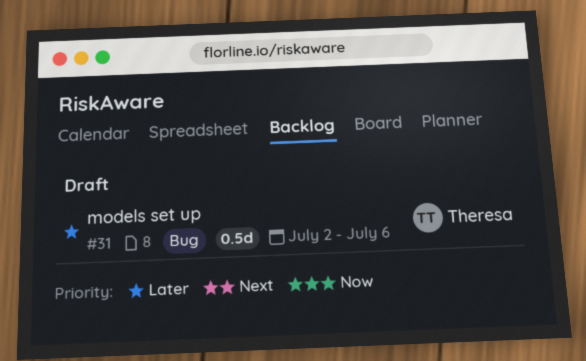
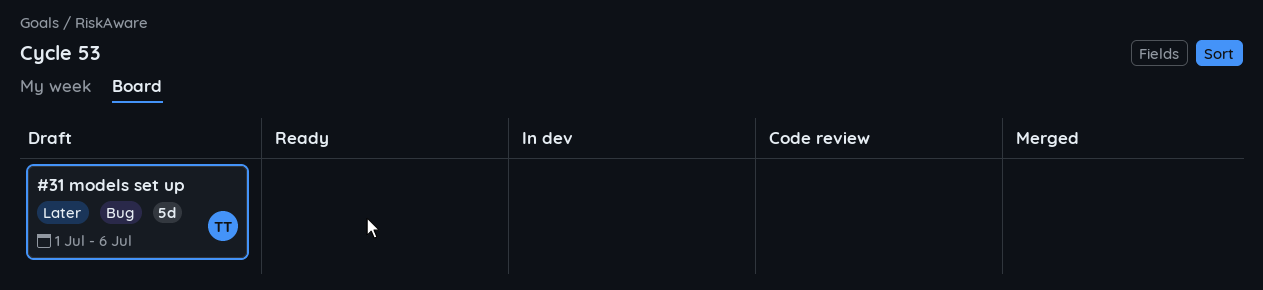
#31, estimate: 0.5d -> 5d
#31, start: Jul 2 -> Jul 1

